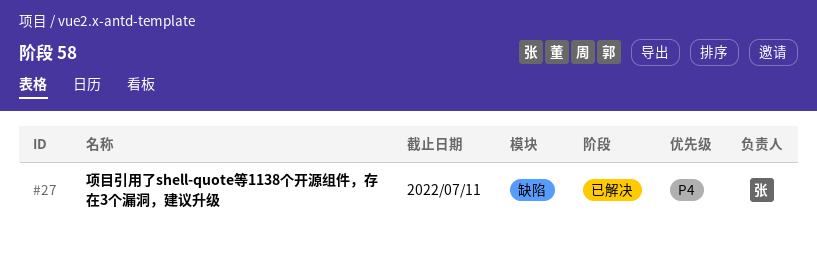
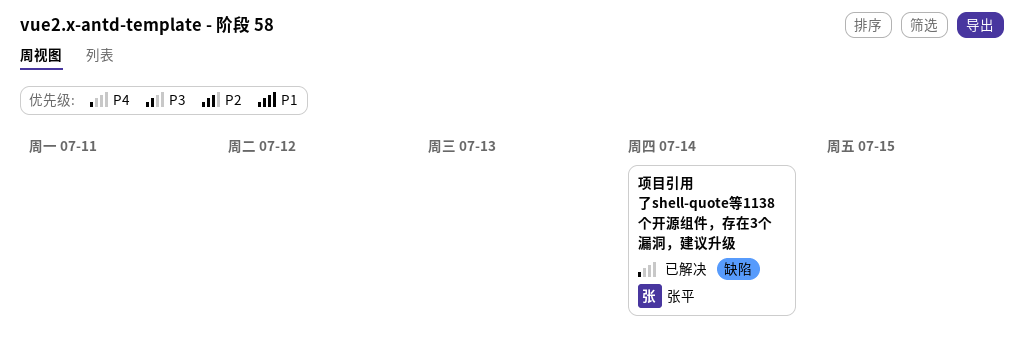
项目引用了shell-quote等1138个开源组件，存在3个漏洞，建议升级, due: Jul 11 -> Jul 14

